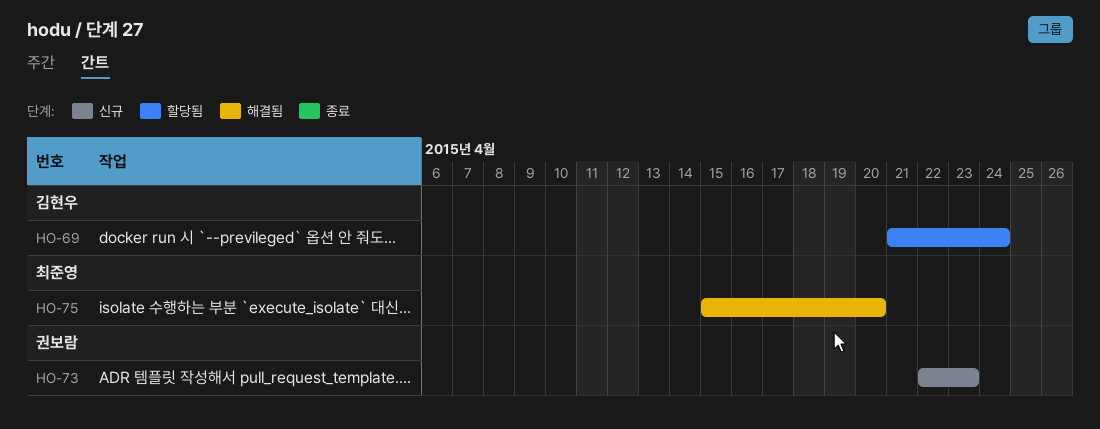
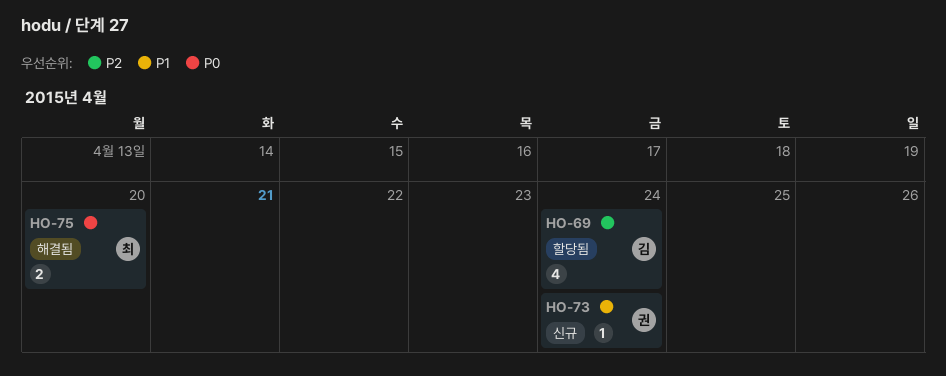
HO-73, due: Apr 23 -> Apr 24

